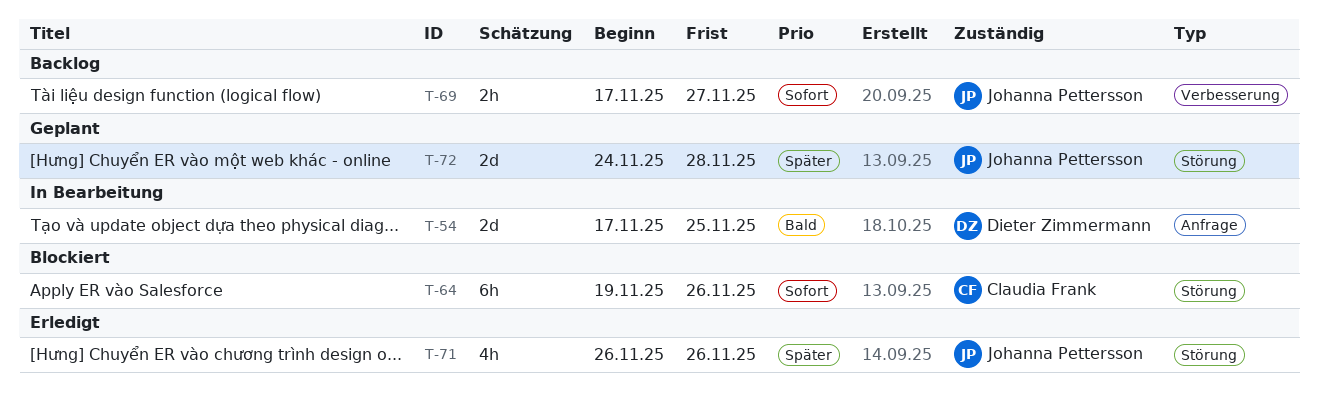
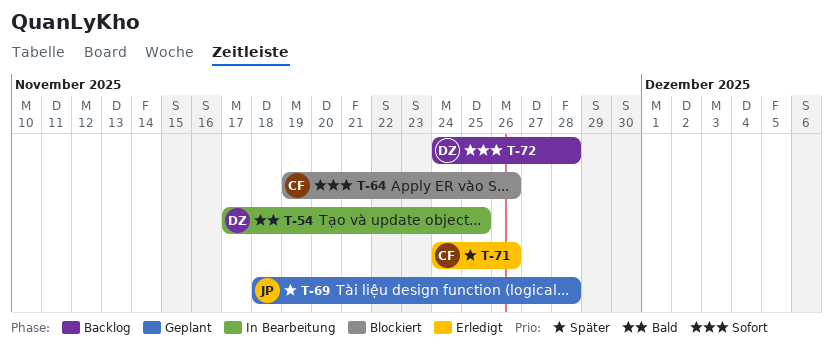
T-69, status: Backlog -> Geplant
T-69, priority: Sofort -> Später
T-69, start: Nov 17 -> Nov 18
T-69, due: Nov 27 -> Nov 28
T-71, owner: Johanna Pettersson -> Claudia Frank
T-71, start: Nov 26 -> Nov 24
T-72, status: Geplant -> Backlog
T-72, owner: Johanna Pettersson -> Dieter Zimmermann
T-72, priority: Später -> Sofort

